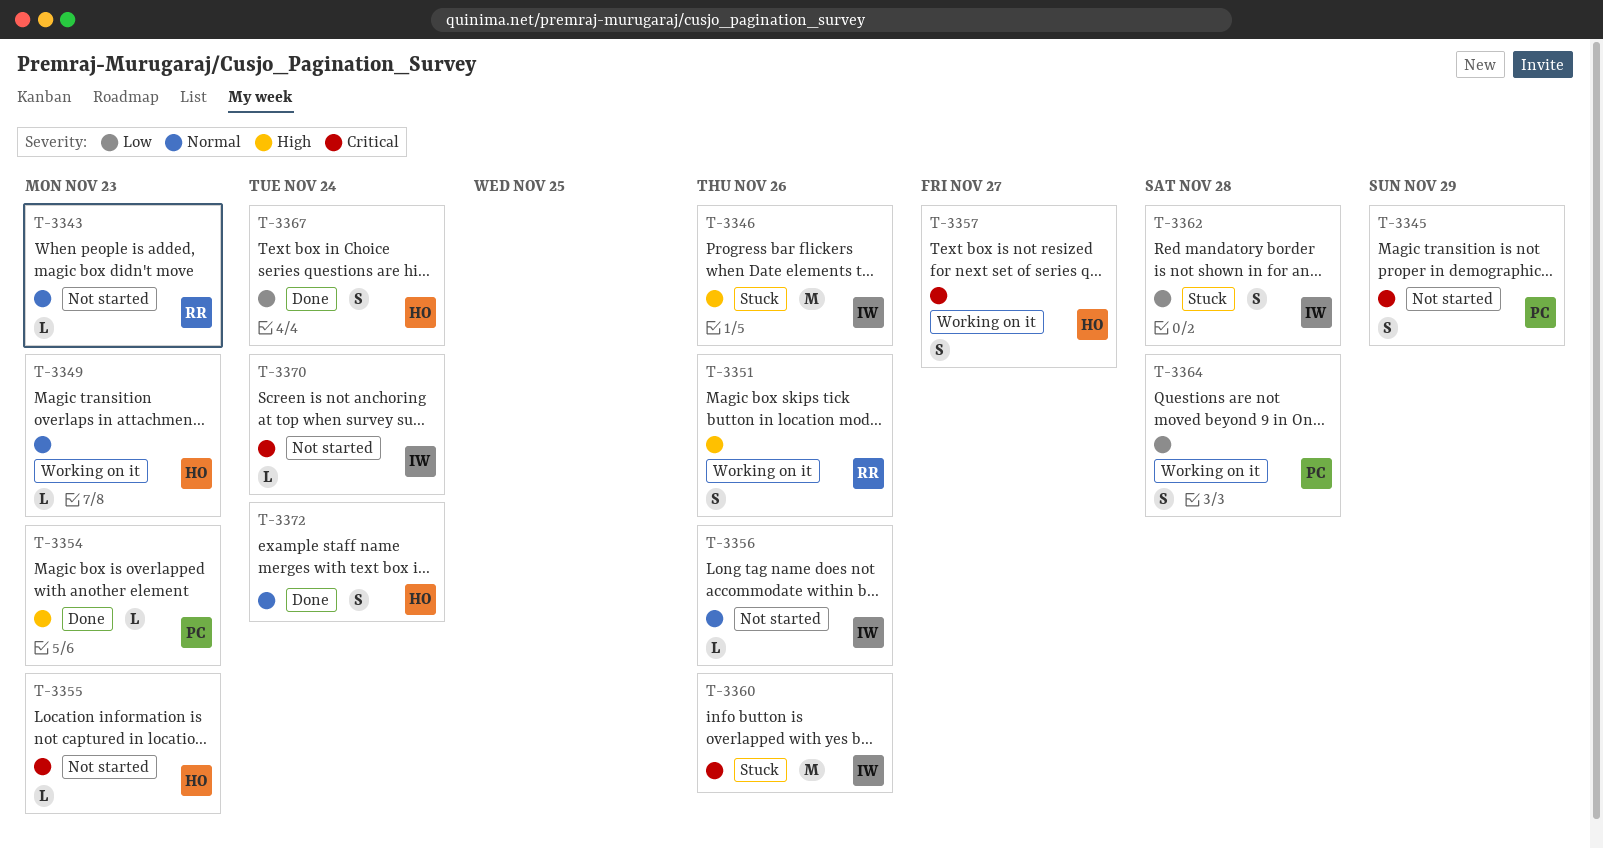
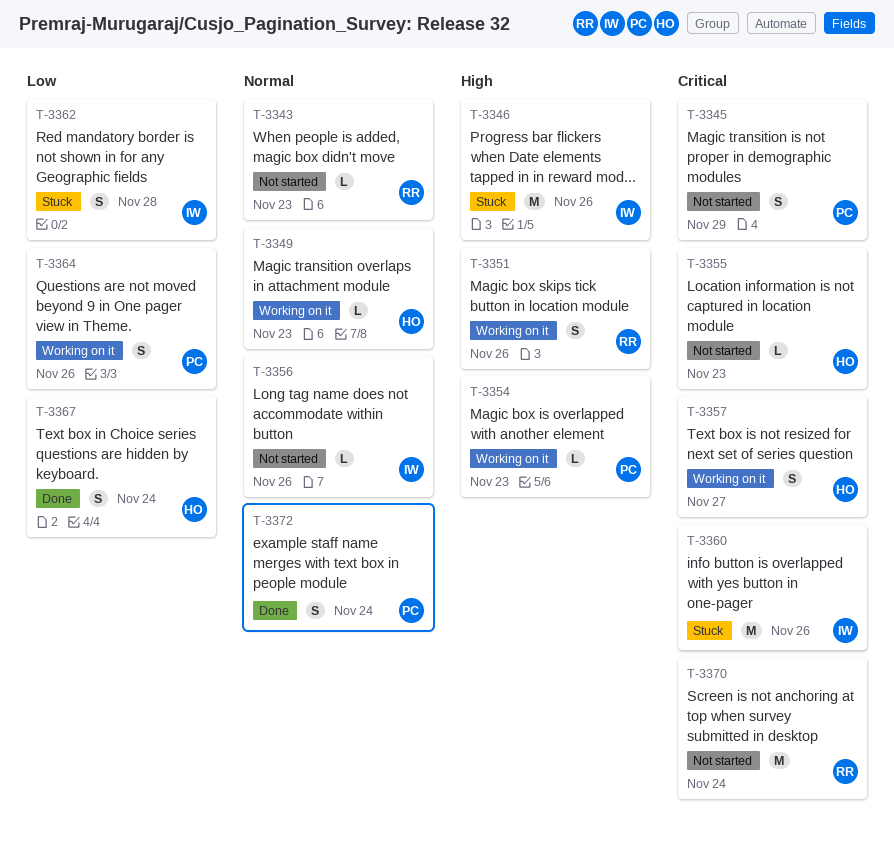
T-3354, status: Done -> Working on it
T-3364, due: Nov 28 -> Nov 26
T-3370, owner: IW -> RR
T-3370, estimate: L -> M
T-3372, owner: HO -> PC

